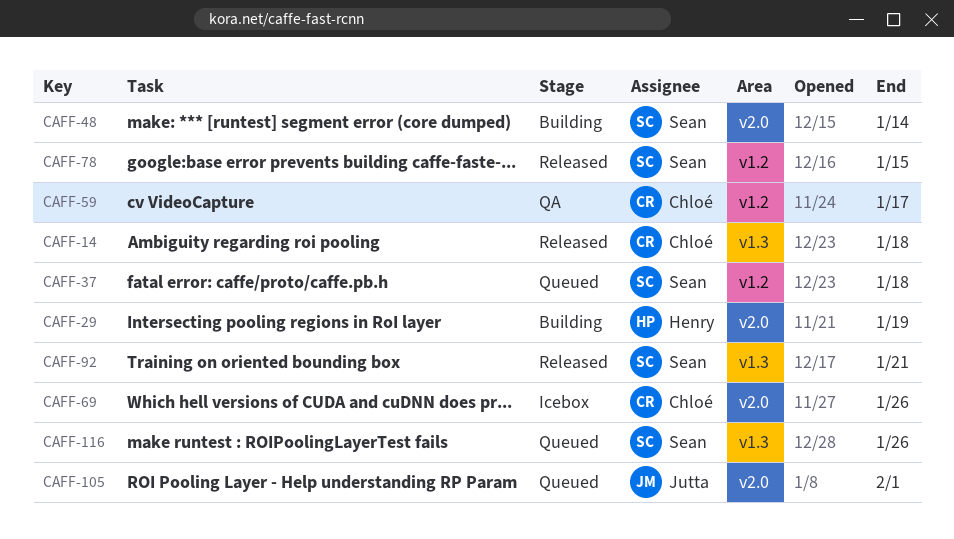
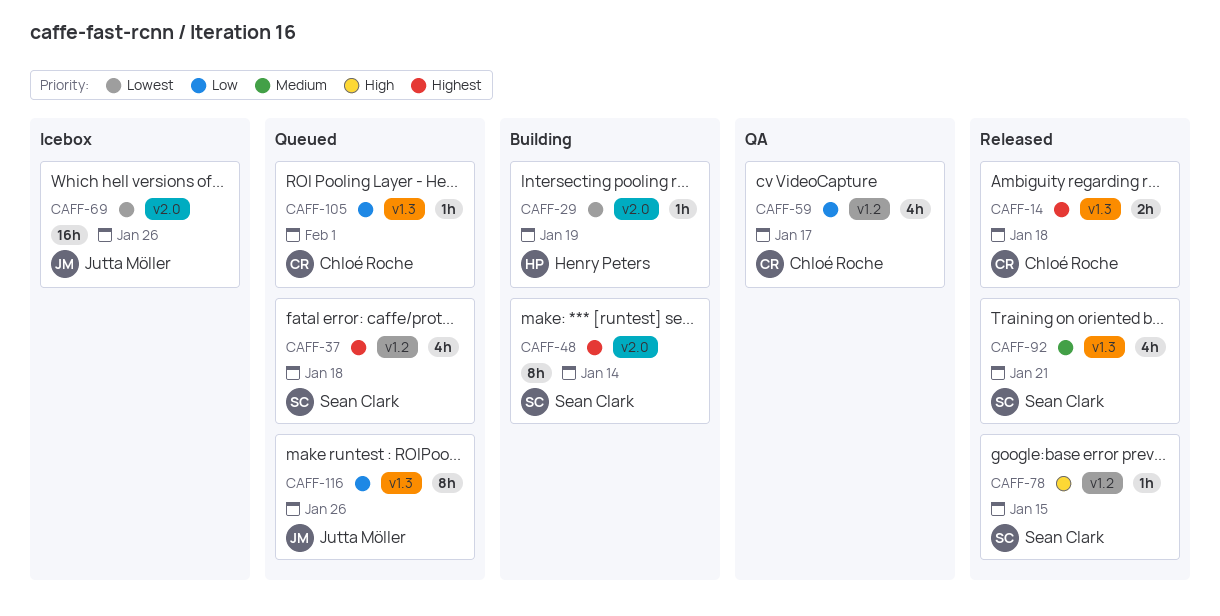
CAFF-69, owner: Chloé Roche -> Jutta Möller
CAFF-105, owner: Jutta Möller -> Chloé Roche
CAFF-105, label: v2.0 -> v1.3
CAFF-116, owner: Sean Clark -> Jutta Möller

